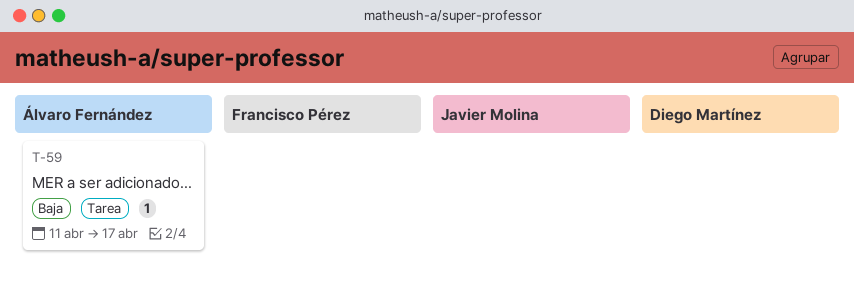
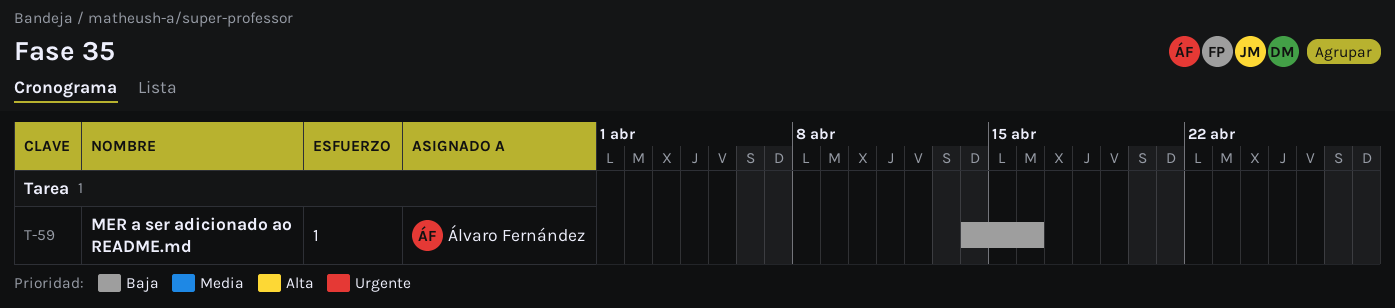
T-59, start: Apr 11 -> Apr 14
T-59, due: Apr 17 -> Apr 16

